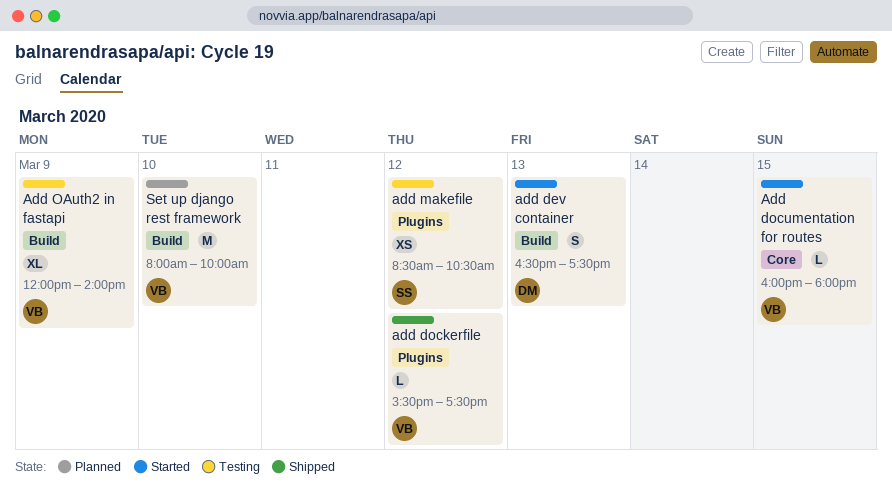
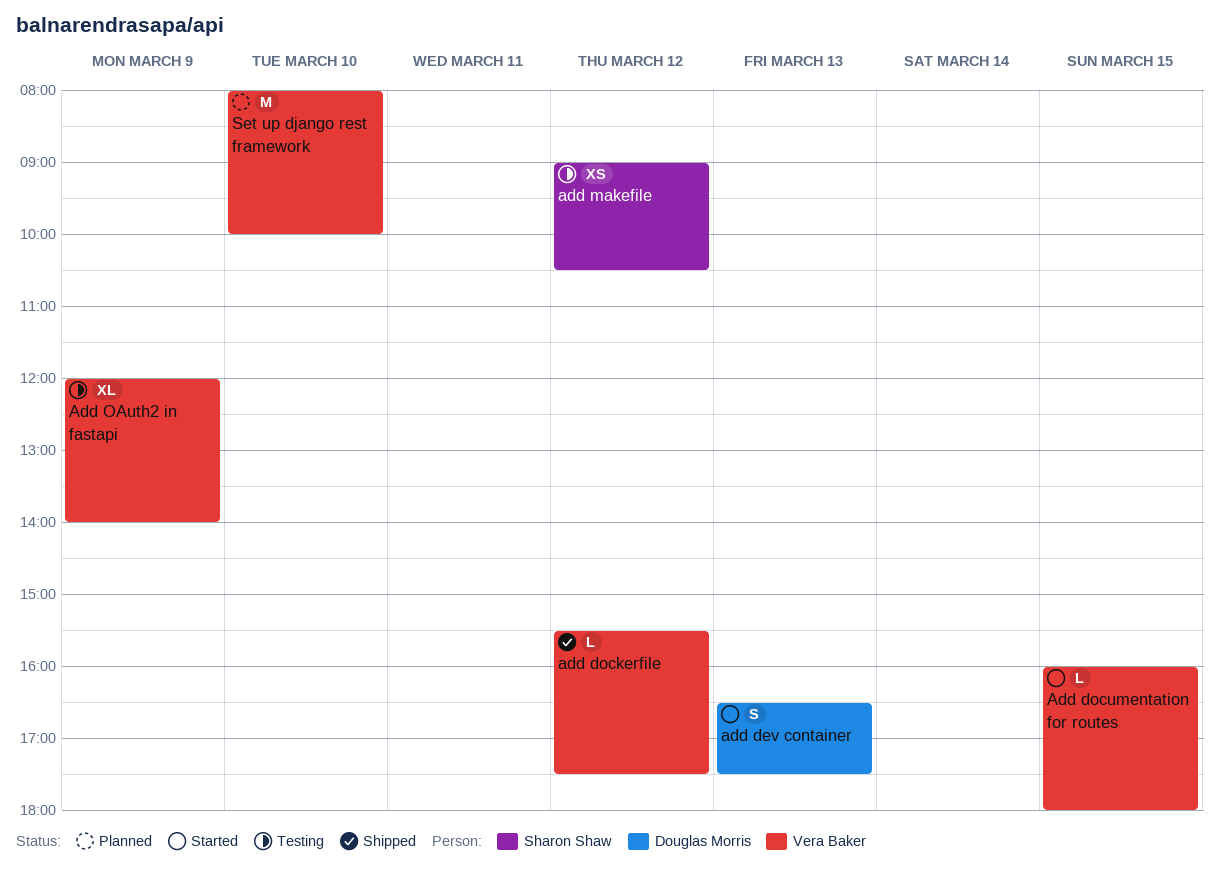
add makefile, begins: 08:30 -> 09:00

